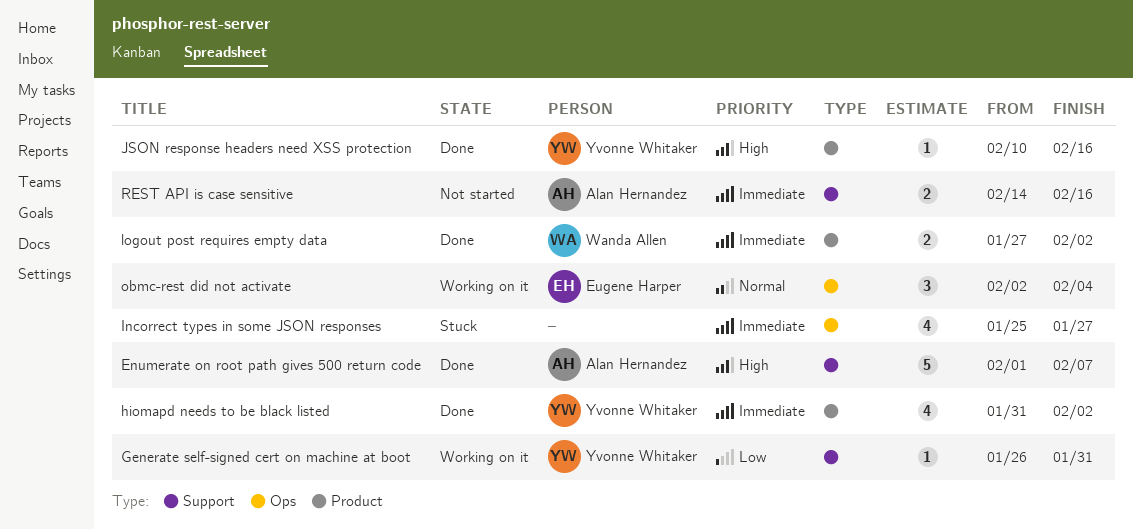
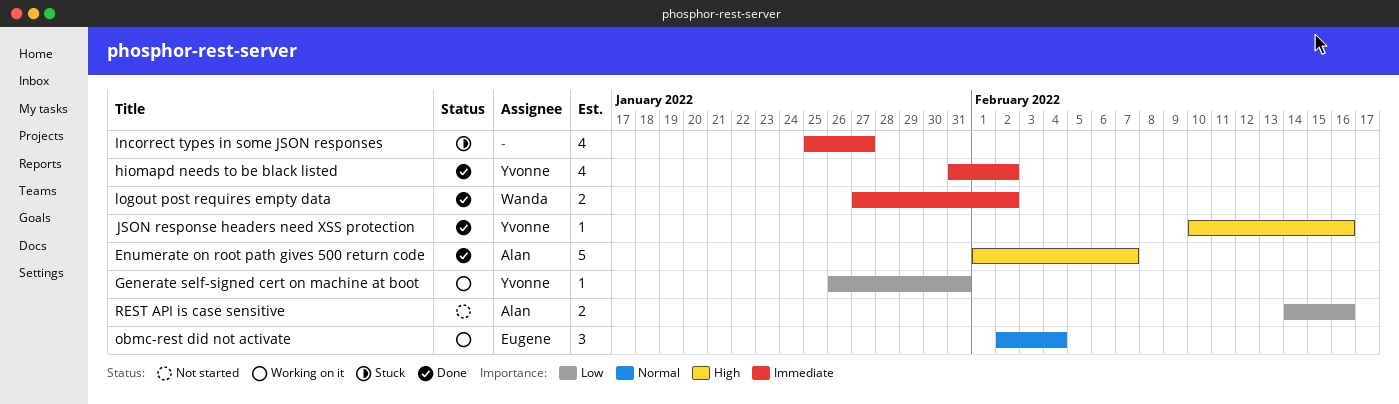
REST API is case sensitive, priority: Immediate -> Low

